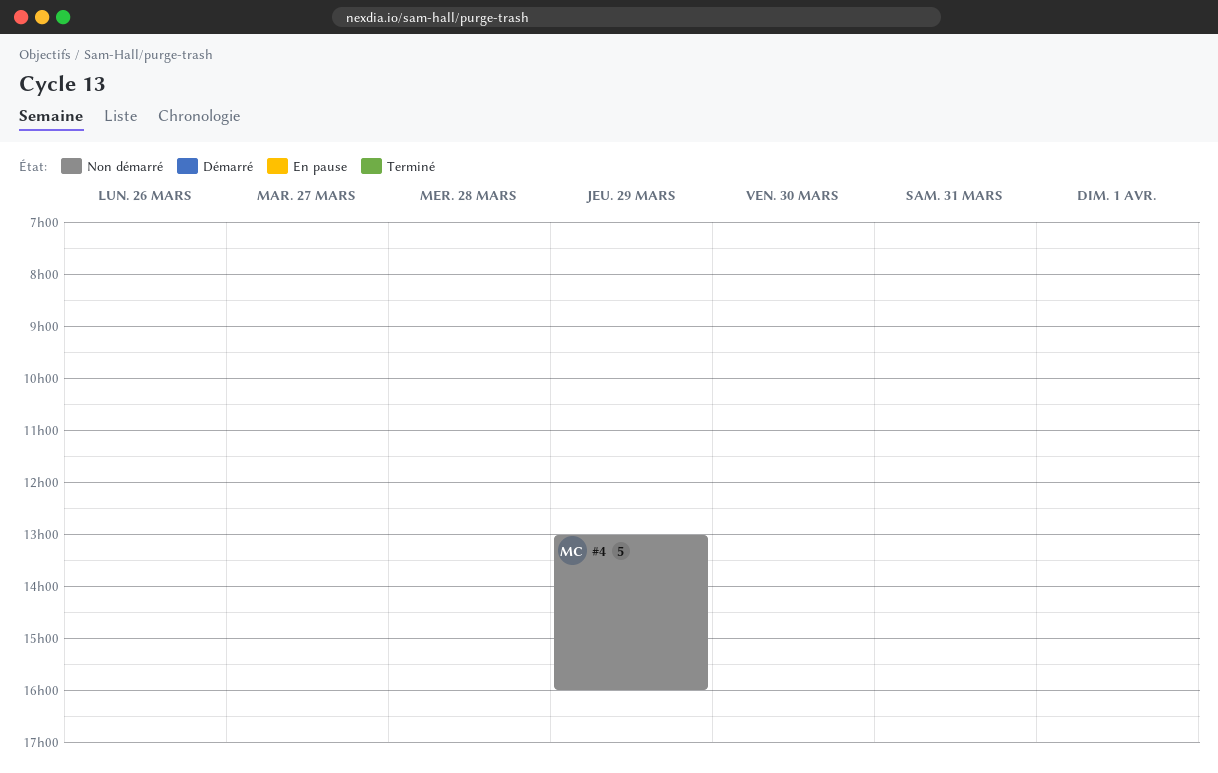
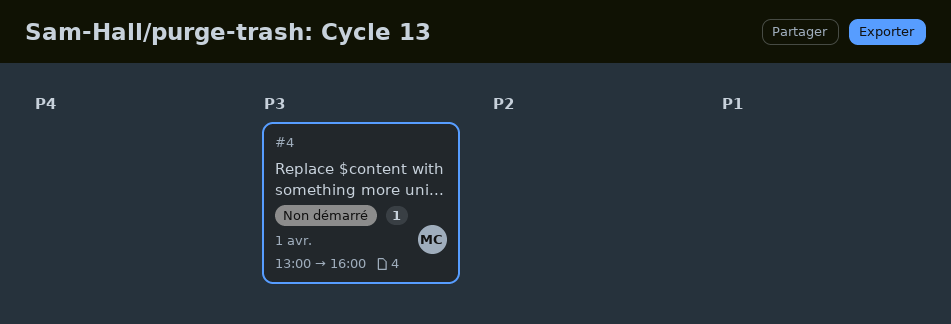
#4, estimate: 5 -> 1
#4, day: Mar 29 -> Apr 1

